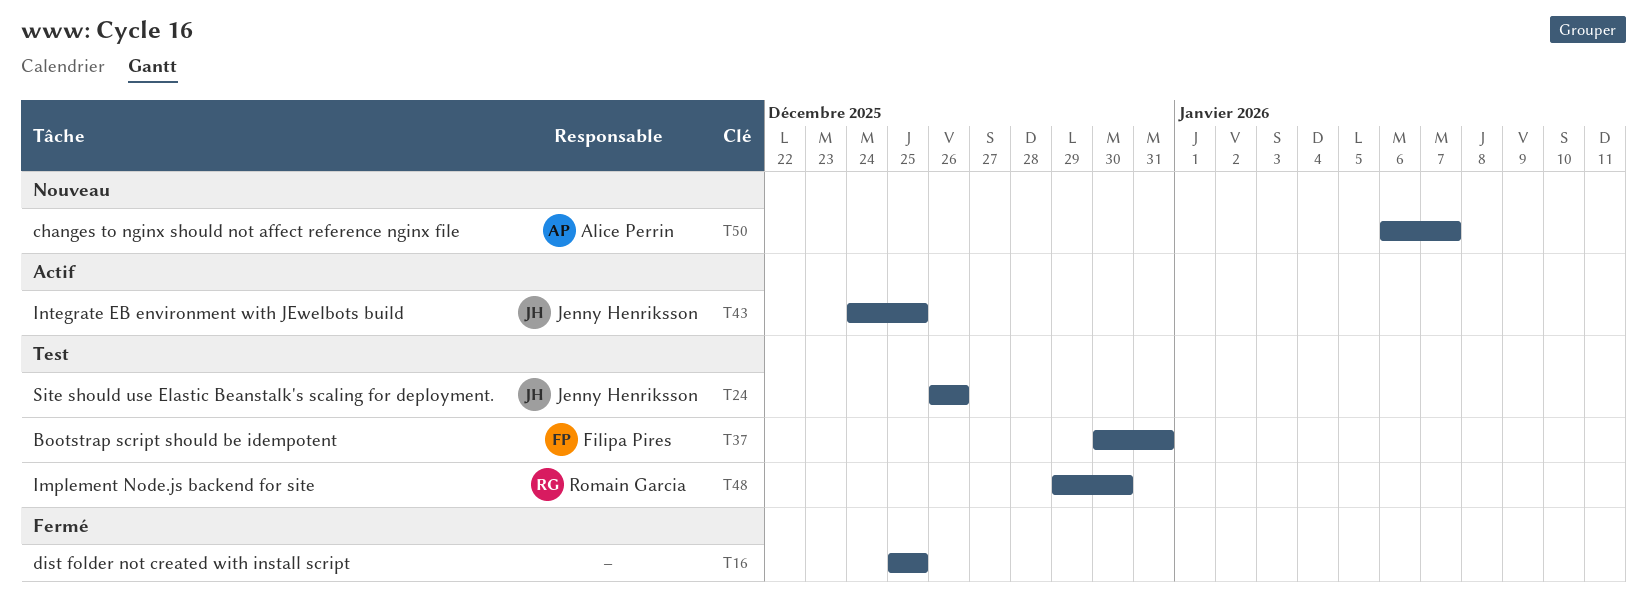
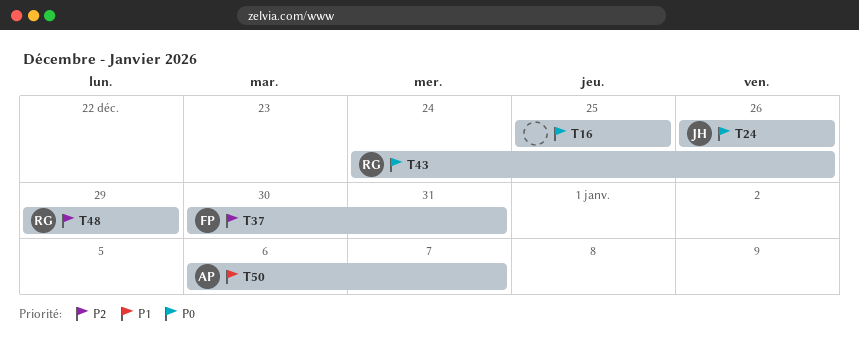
T43, owner: Jenny Henriksson -> Romain Garcia
T43, due: Dec 25 -> Dec 26
T48, due: Dec 30 -> Dec 29

